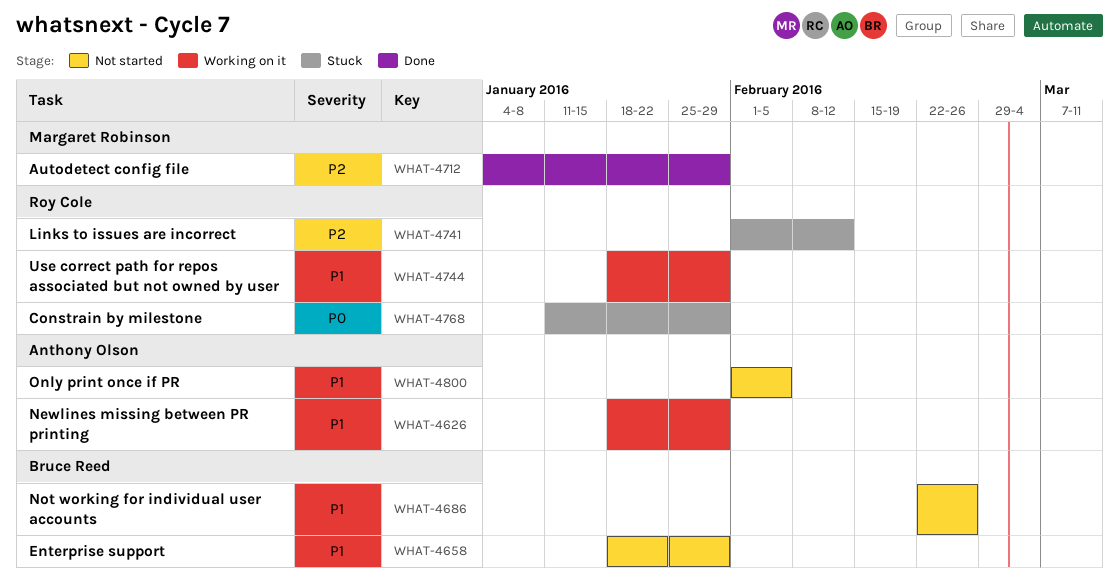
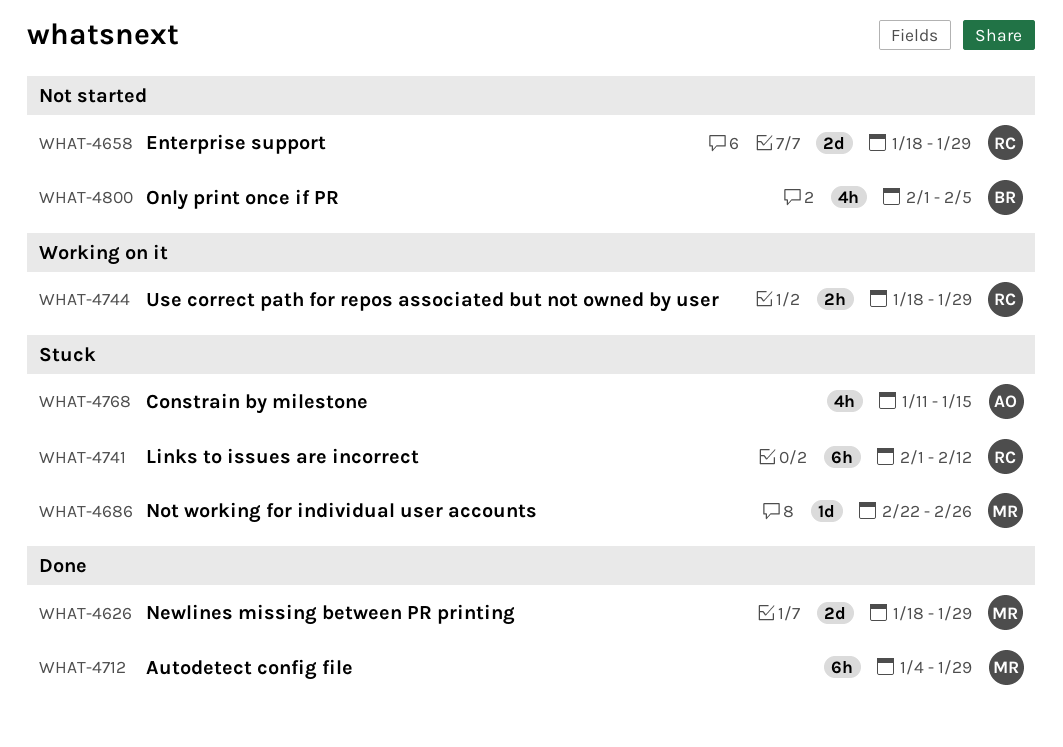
WHAT-4626, status: Working on it -> Done
WHAT-4626, owner: Anthony Olson -> Margaret Robinson
WHAT-4658, owner: Bruce Reed -> Roy Cole
WHAT-4686, status: Not started -> Stuck
WHAT-4686, owner: Bruce Reed -> Margaret Robinson
WHAT-4768, owner: Roy Cole -> Anthony Olson
WHAT-4768, due: Jan 29 -> Jan 15
WHAT-4800, owner: Anthony Olson -> Bruce Reed

